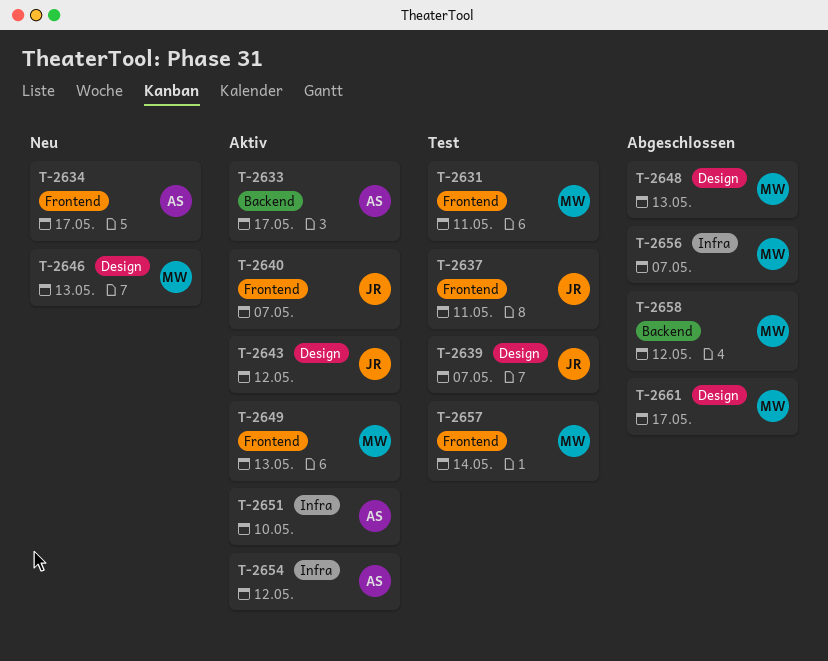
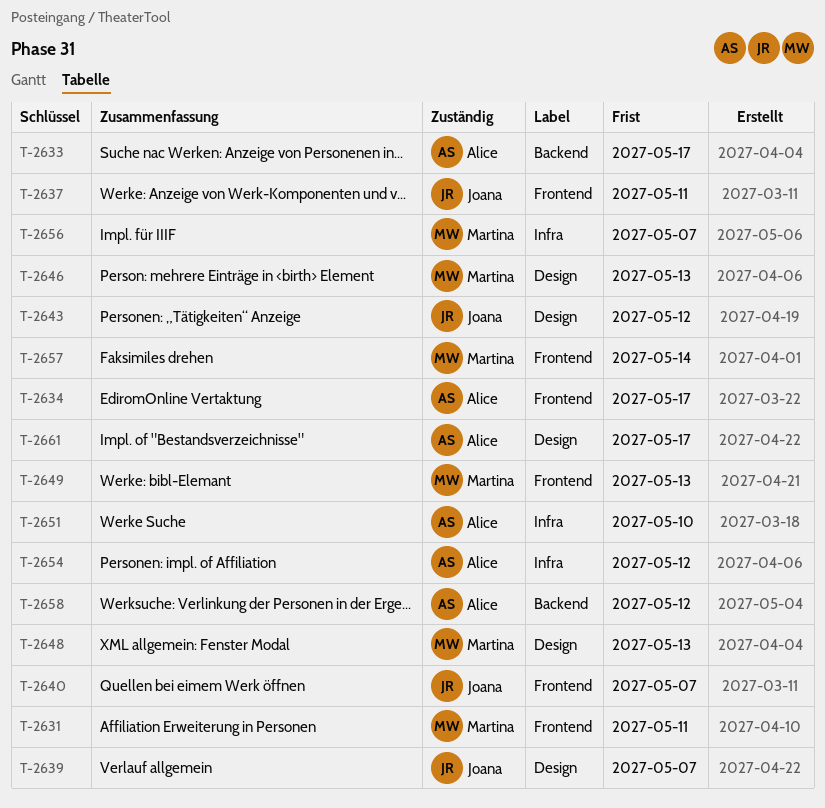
T-2658, owner: Martina -> Alice
T-2661, owner: Martina -> Alice

